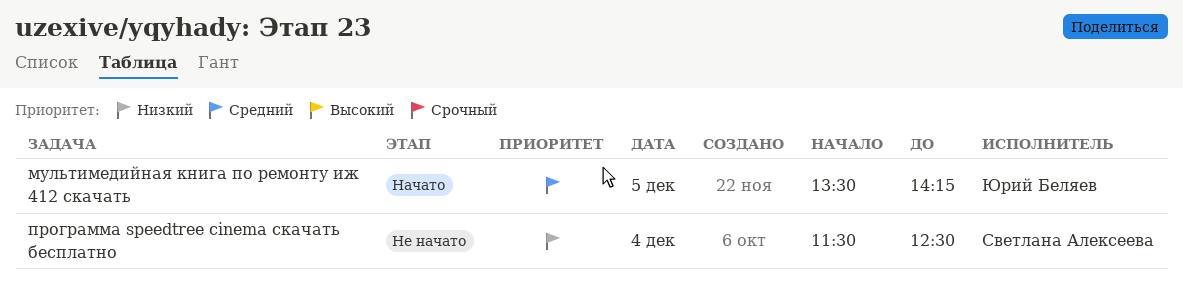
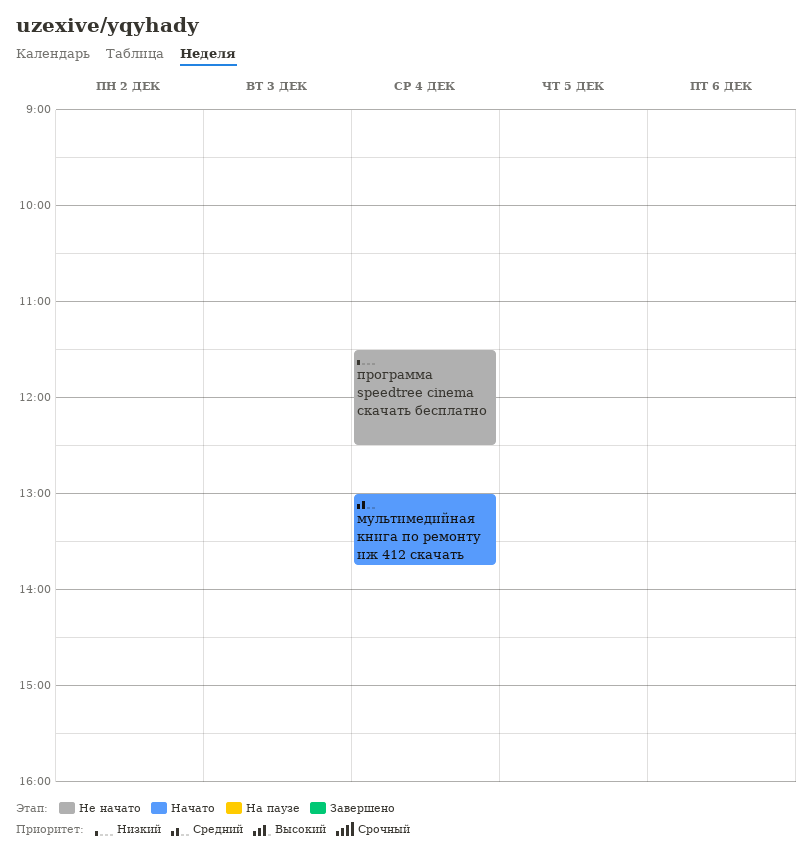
мультимедийная книга по ремонту иж 412 скачать, day: Dec 5 -> Dec 4
мультимедийная книга по ремонту иж 412 скачать, begins: 13:30 -> 13:00
мультимедийная книга по ремонту иж 412 скачать, ends: 14:15 -> 13:45

